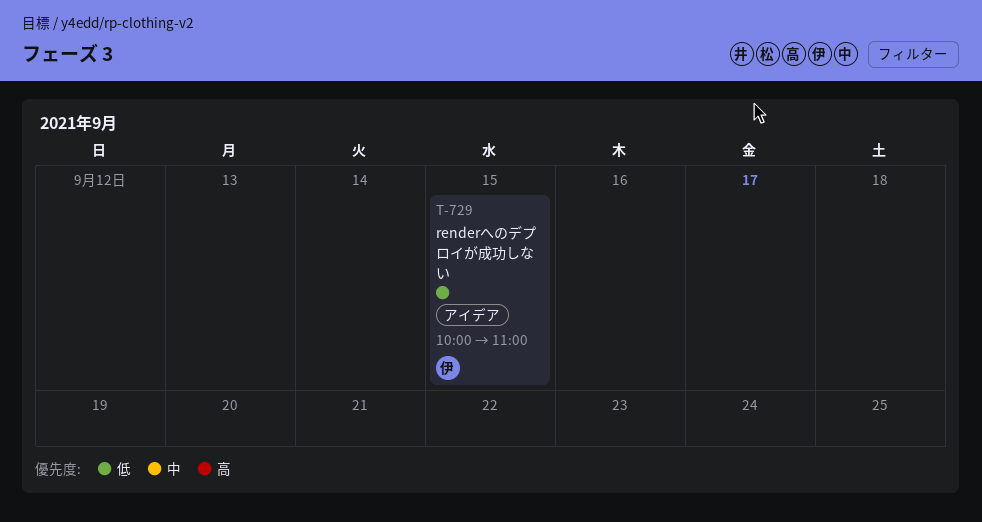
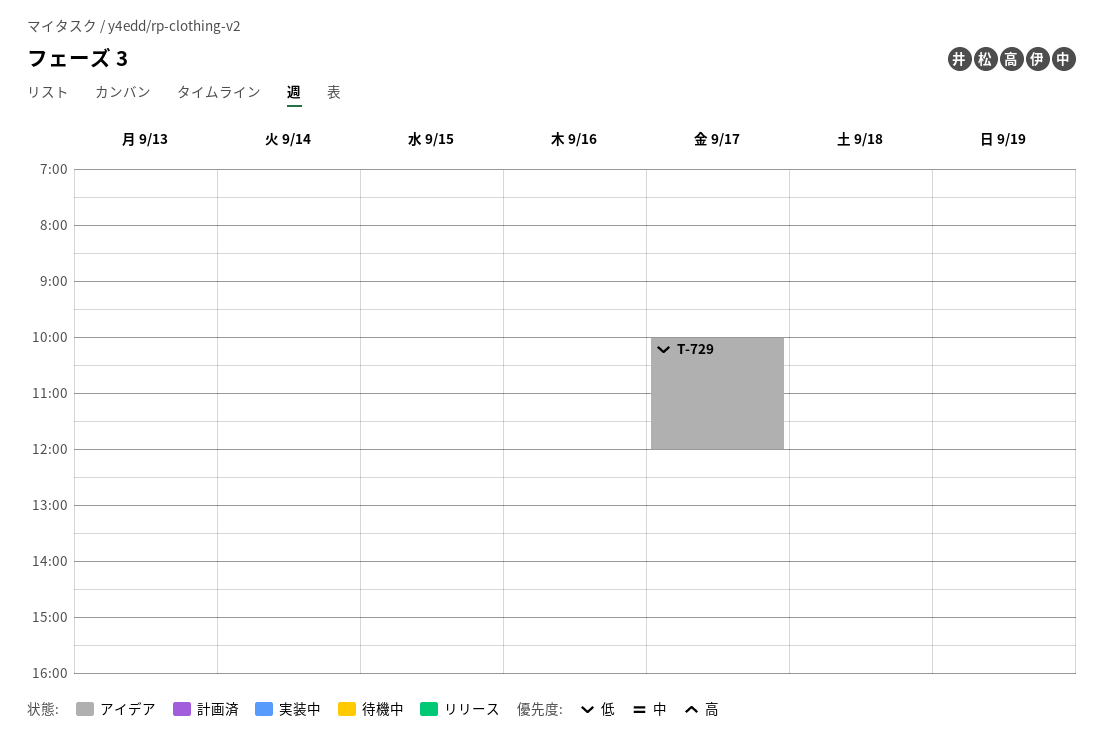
T-729, day: Sep 15 -> Sep 17
T-729, ends: 11:00 -> 12:00

